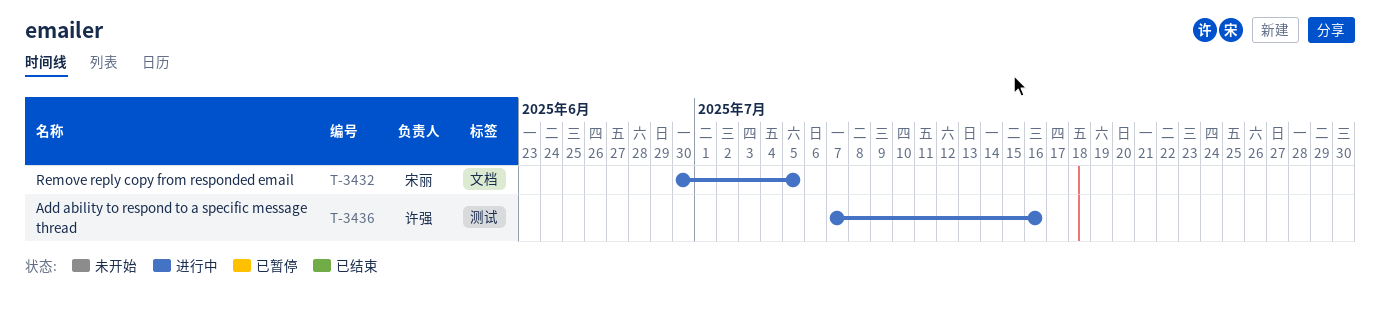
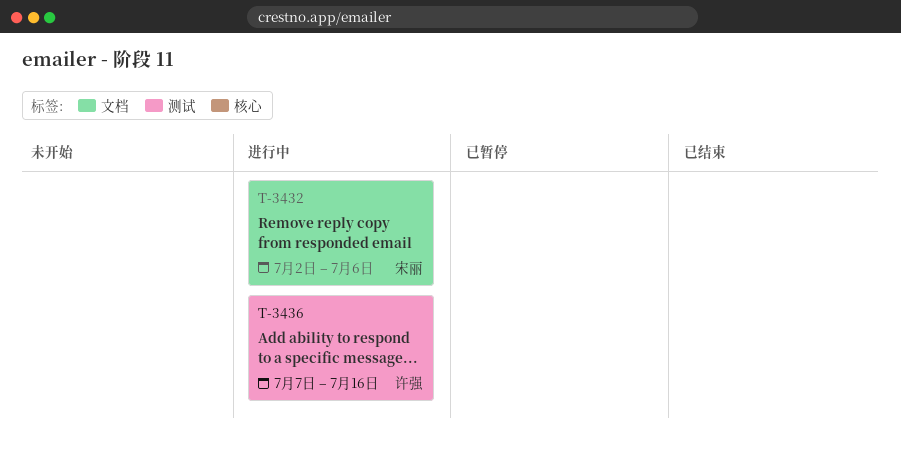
T-3432, start: Jun 30 -> Jul 2
T-3432, due: Jul 5 -> Jul 6

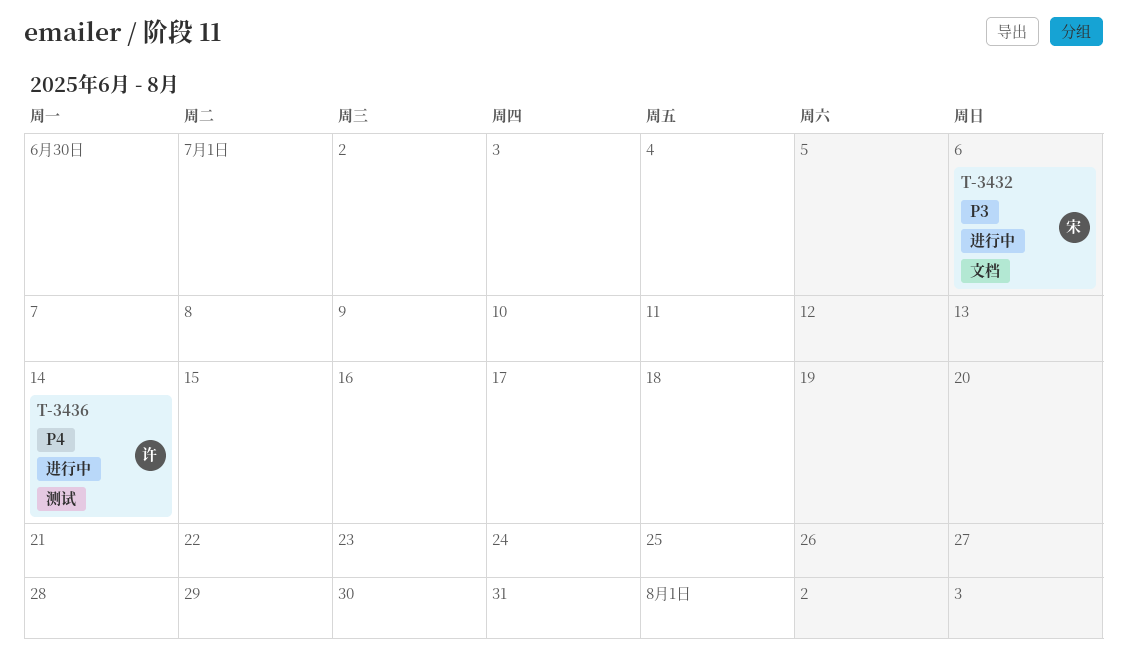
T-3436, due: Jul 16 -> Jul 14

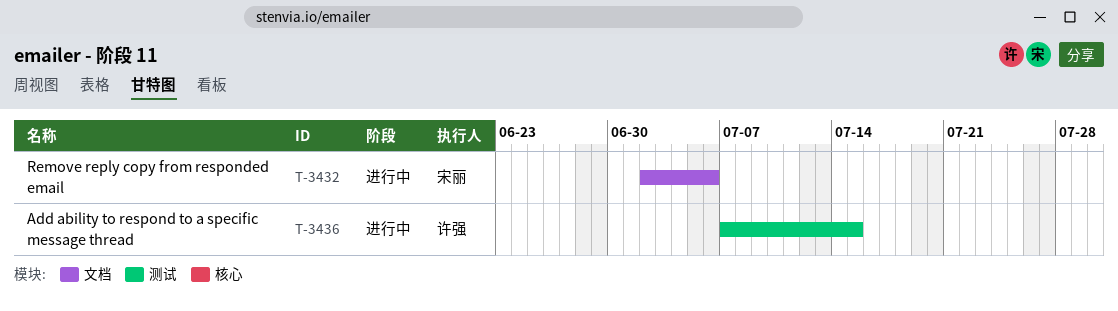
T-3436, due: Jul 14 -> Jul 15

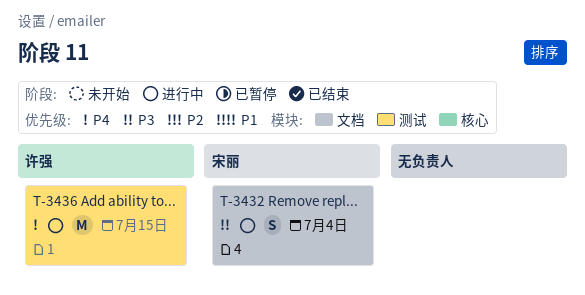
T-3432, due: Jul 6 -> Jul 4

